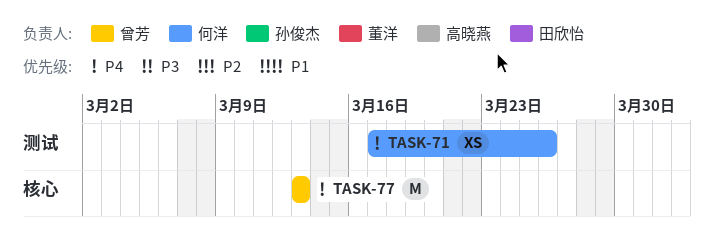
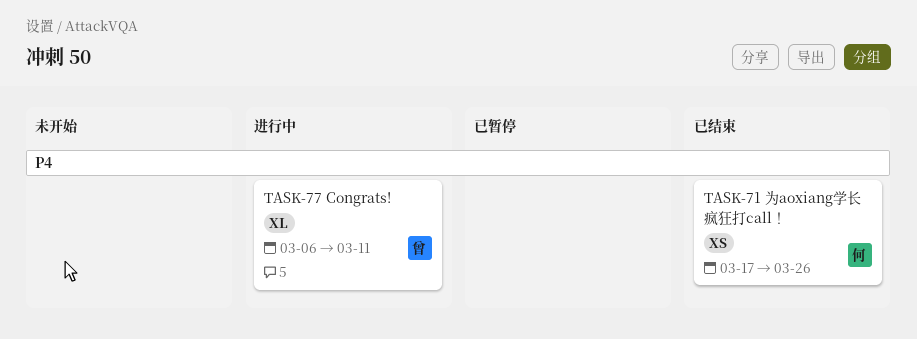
TASK-77, estimate: M -> XL
TASK-77, start: Mar 13 -> Mar 6
TASK-77, due: Mar 13 -> Mar 11

